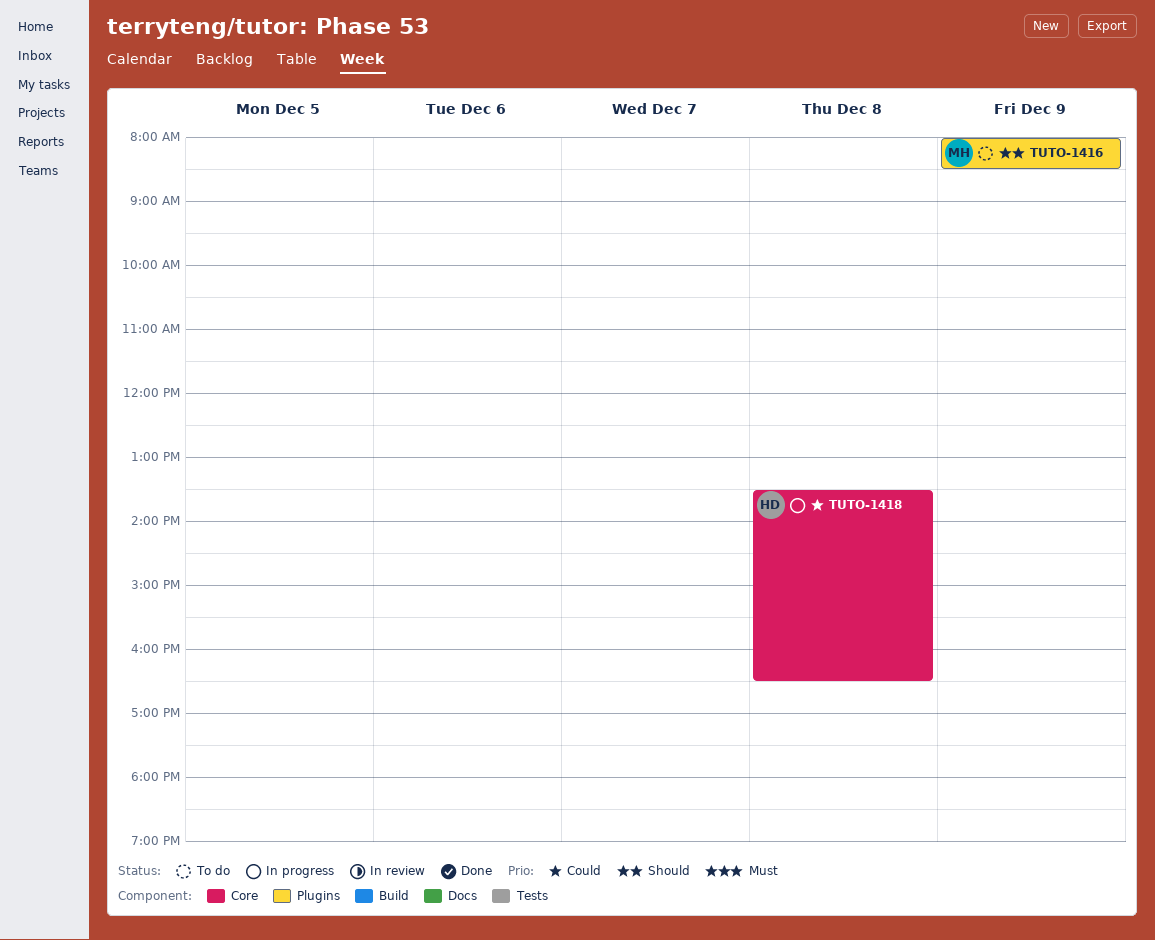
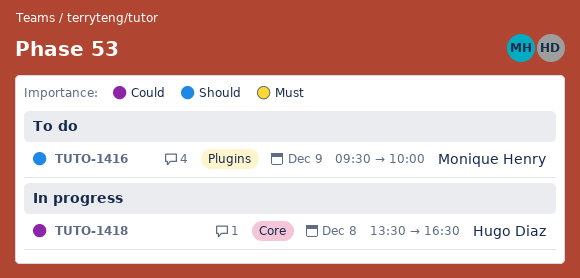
TUTO-1416, begins: 08:00 -> 09:30
TUTO-1416, ends: 08:30 -> 10:00

